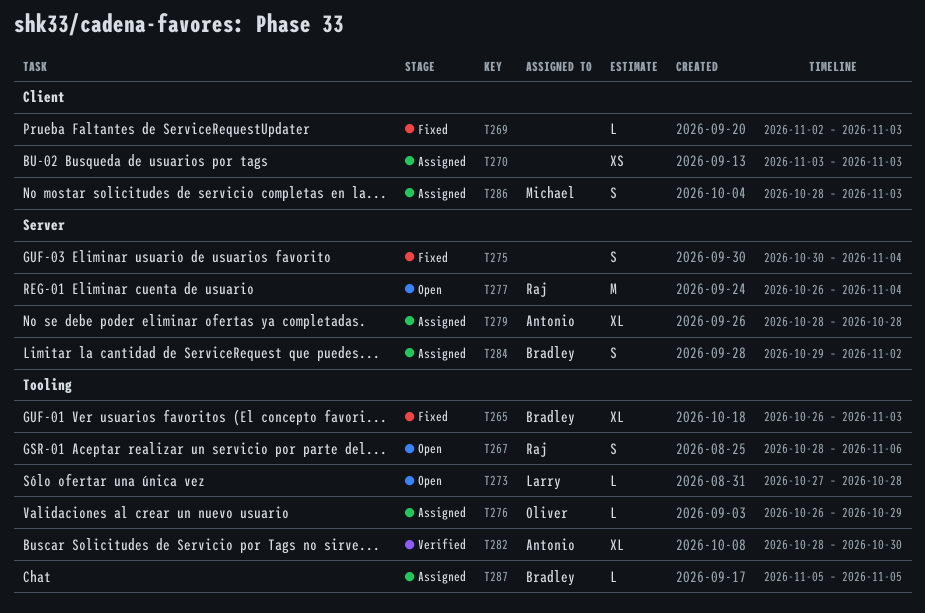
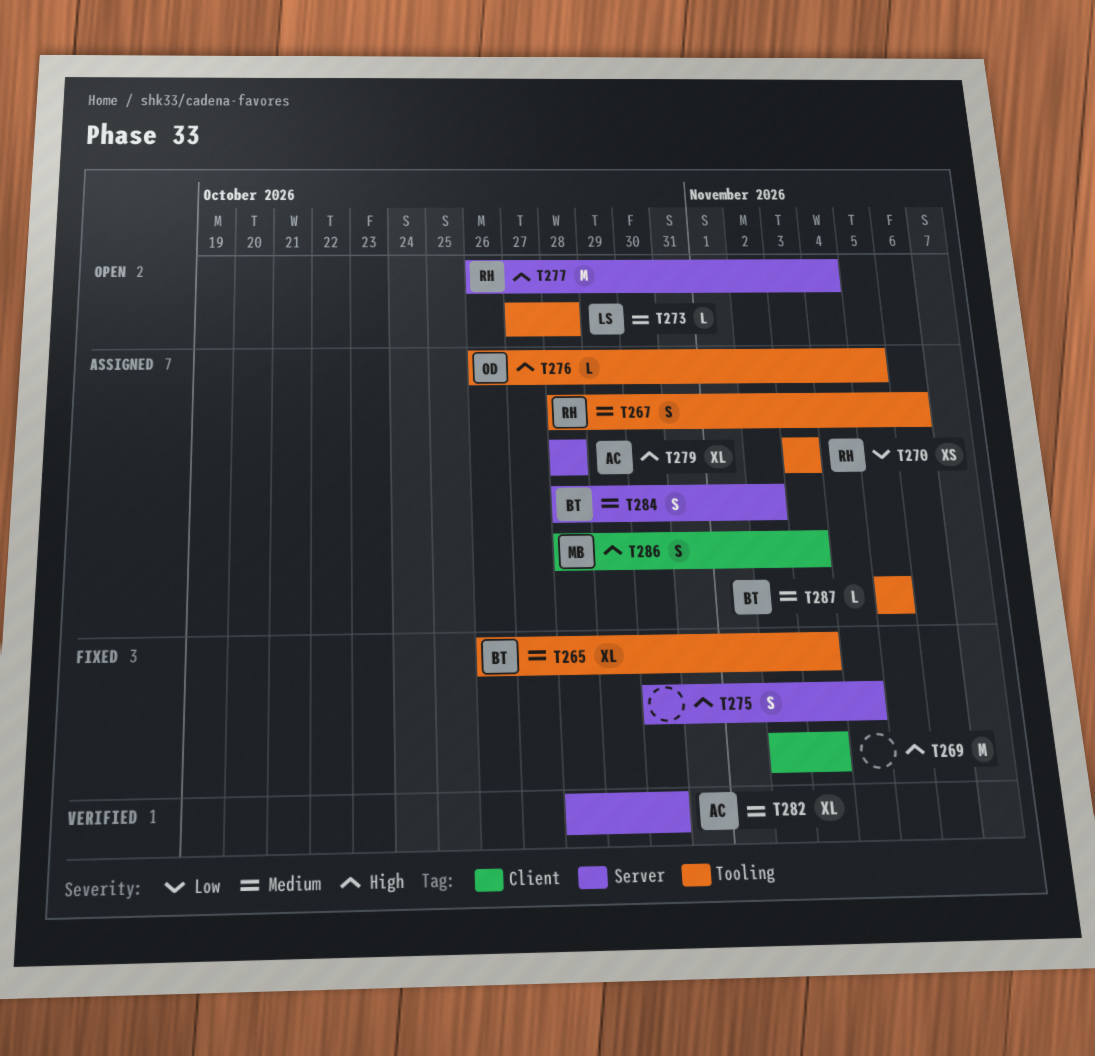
T267, status: Open -> Assigned
T269, estimate: L -> M
T270, owner: none -> Raj
T270, label: Client -> Tooling
T276, due: Oct 29 -> Nov 5
T282, label: Tooling -> Server
T284, start: Oct 29 -> Oct 28

